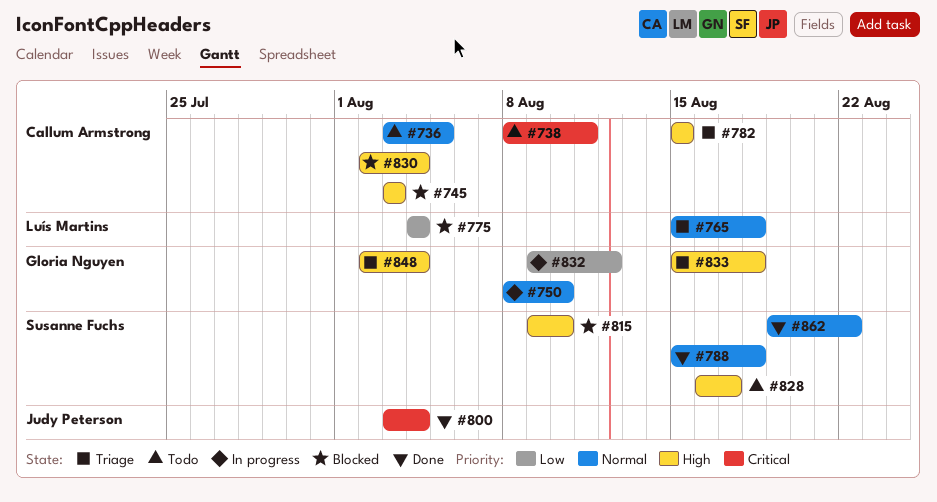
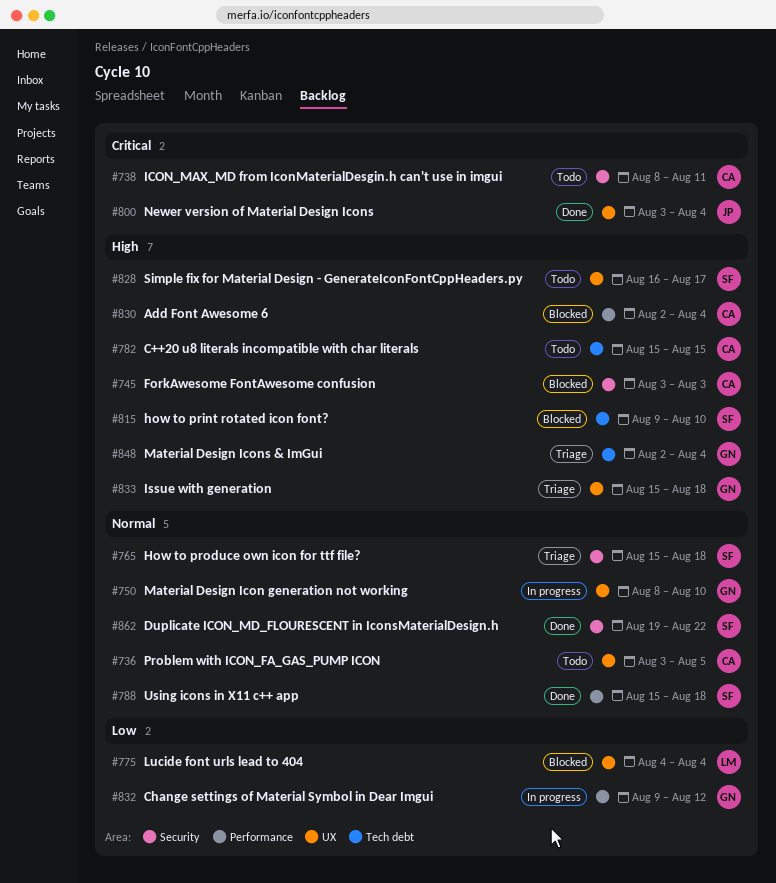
#765, owner: Luís Martins -> Susanne Fuchs
#782, status: Triage -> Todo

